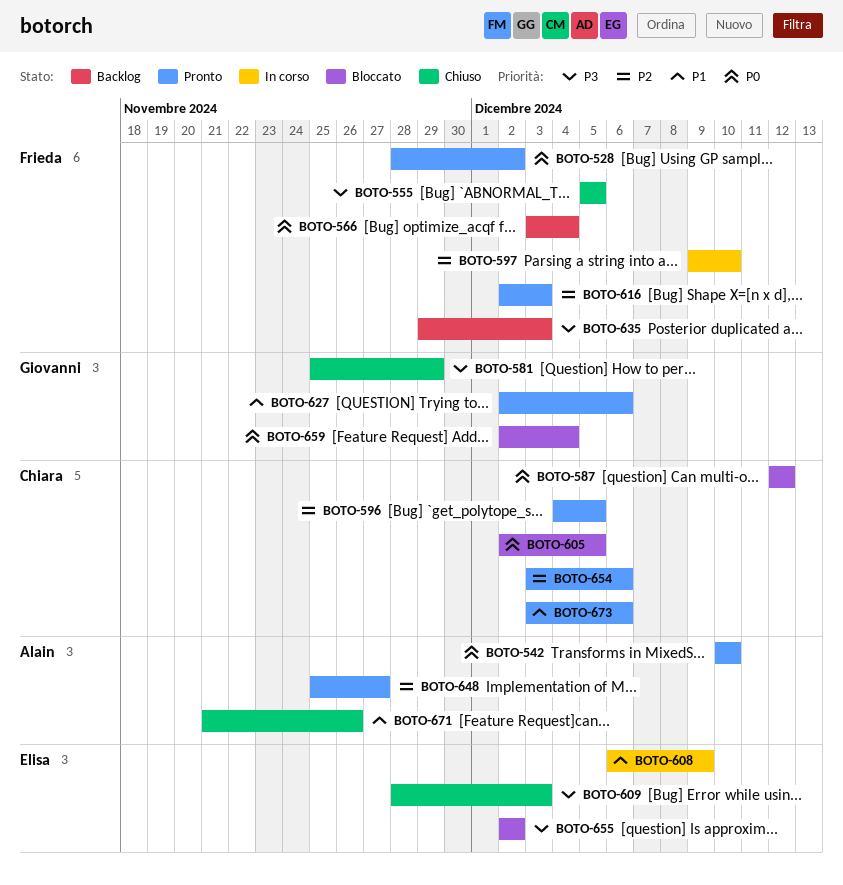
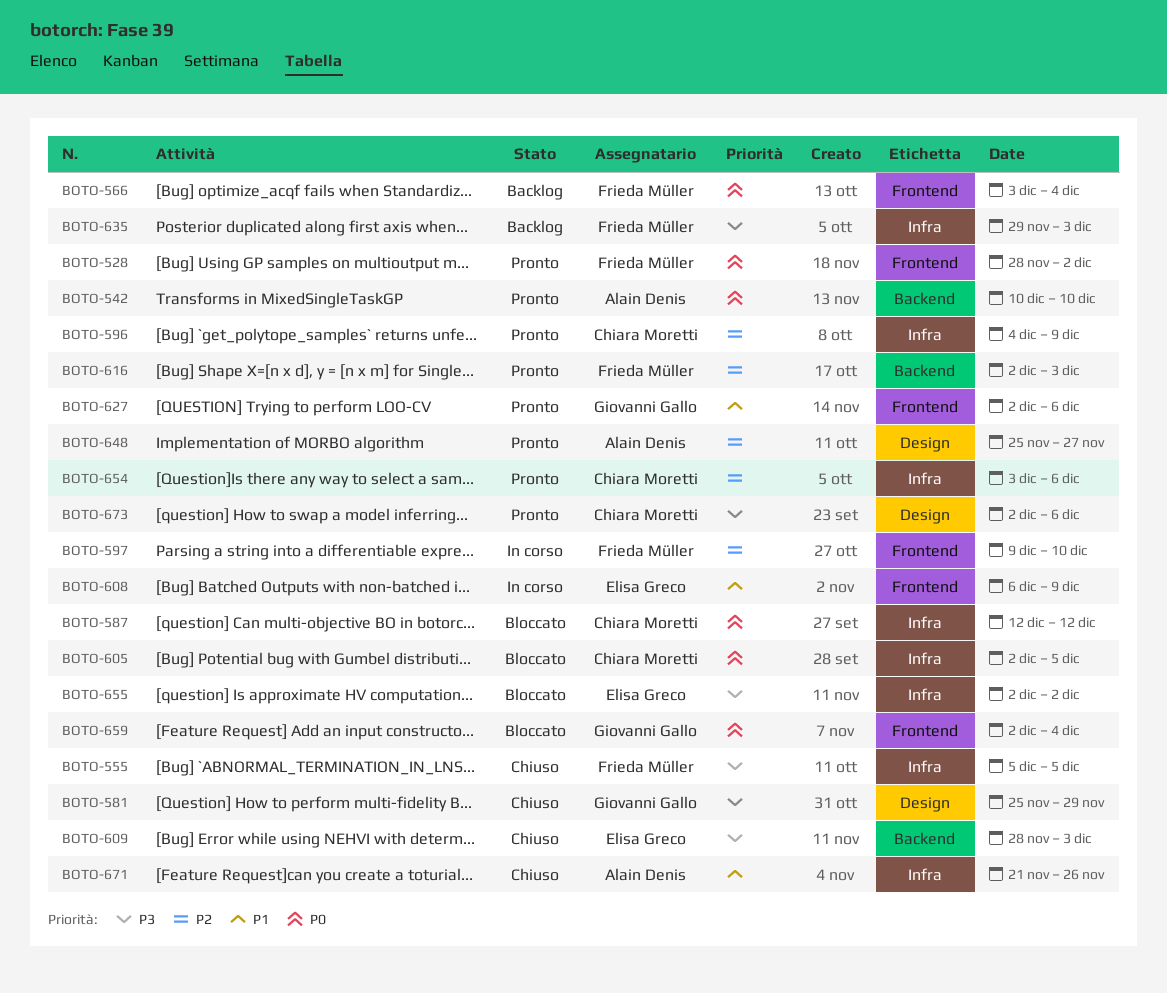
BOTO-596, due: Dec 5 -> Dec 9
BOTO-673, priority: P1 -> P3
BOTO-673, start: Dec 3 -> Dec 2

